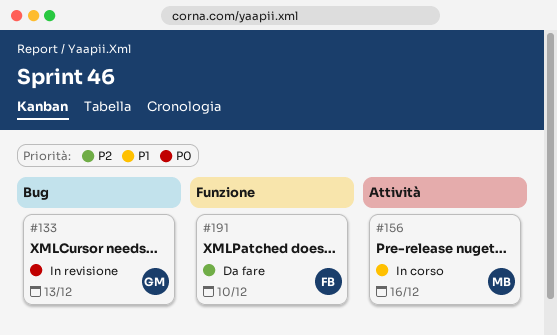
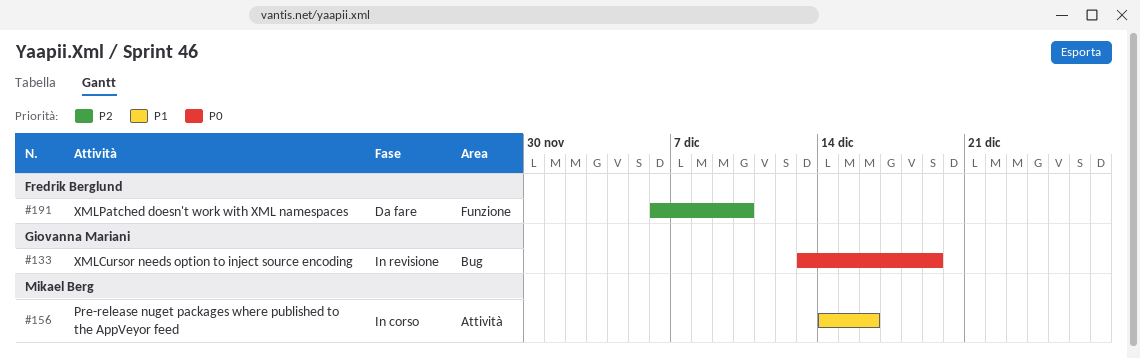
#133, due: Dec 13 -> Dec 19

